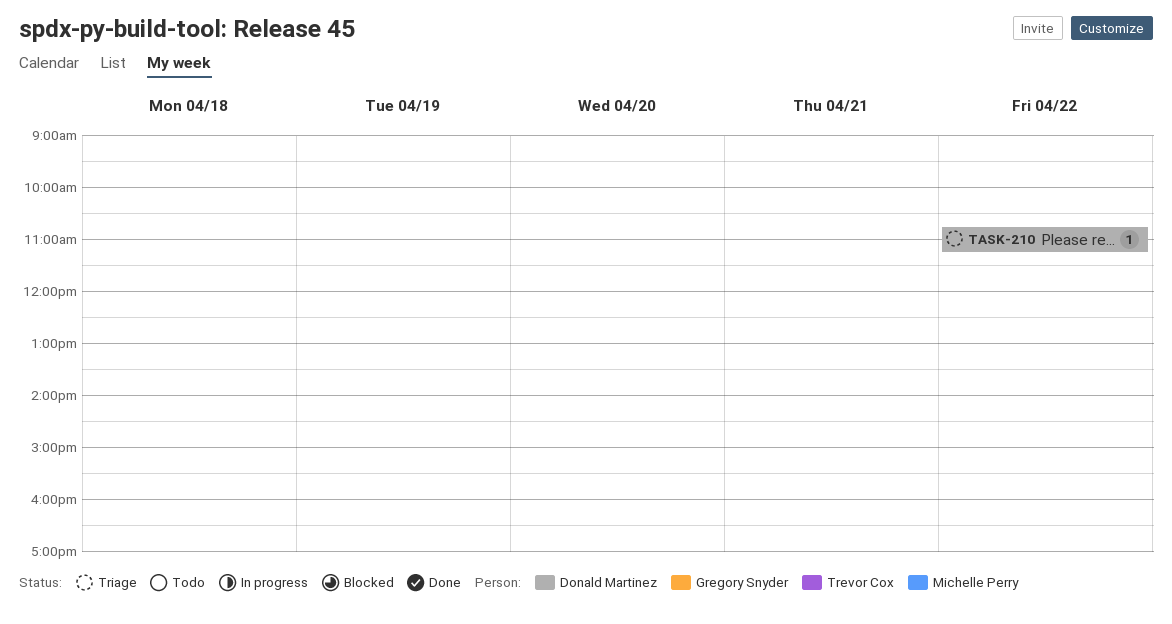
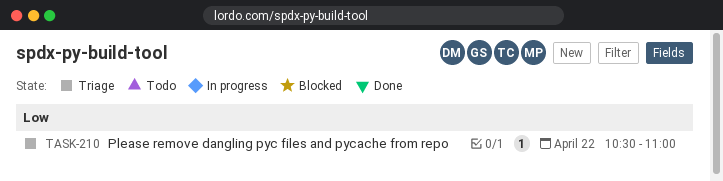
TASK-210, begins: 10:45 -> 10:30
TASK-210, ends: 11:15 -> 11:00

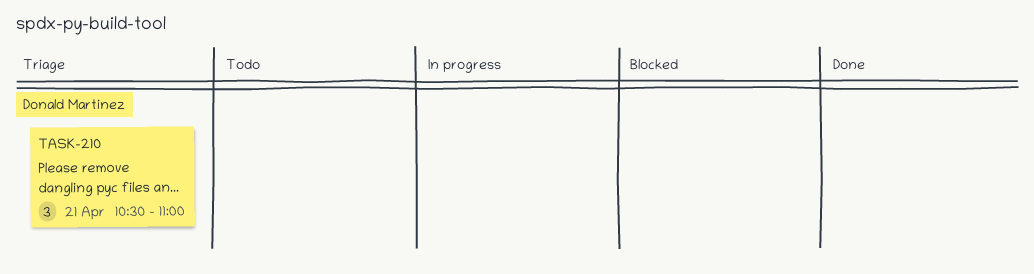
TASK-210, estimate: 1 -> 3
TASK-210, day: Apr 22 -> Apr 21

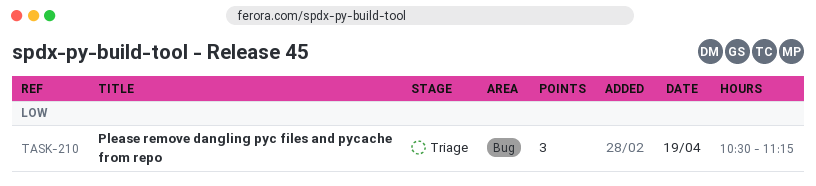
TASK-210, day: Apr 21 -> Apr 19
TASK-210, ends: 11:00 -> 11:15

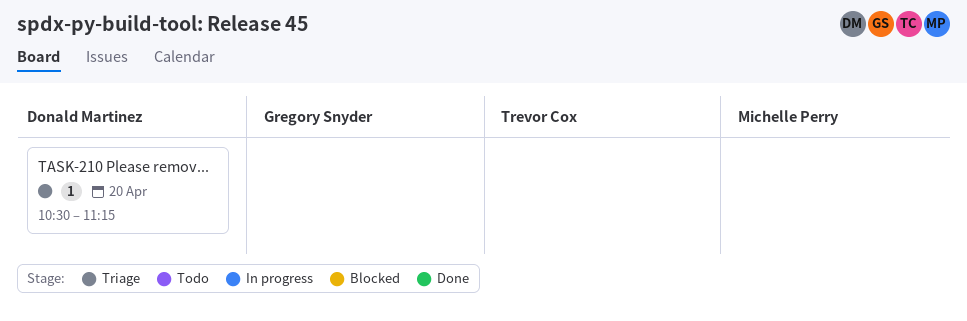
TASK-210, estimate: 3 -> 1
TASK-210, day: Apr 19 -> Apr 20

